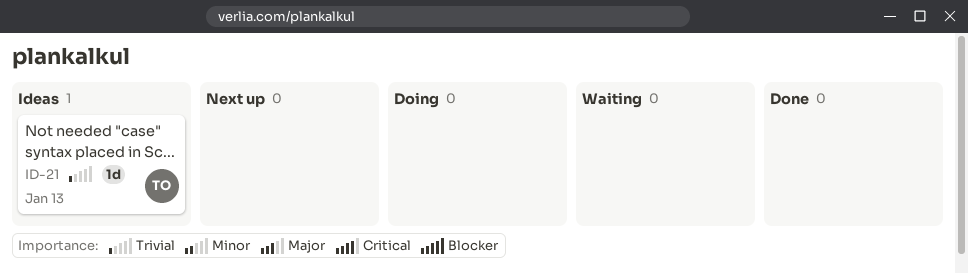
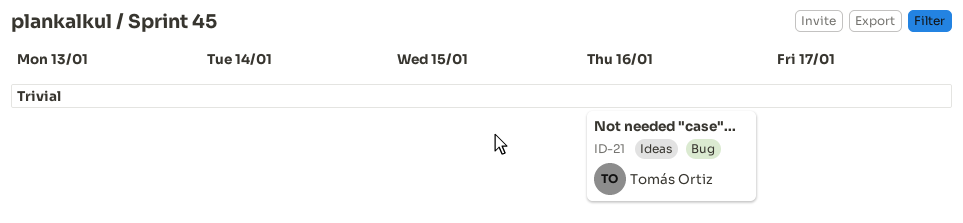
ID-21, due: Jan 13 -> Jan 16

